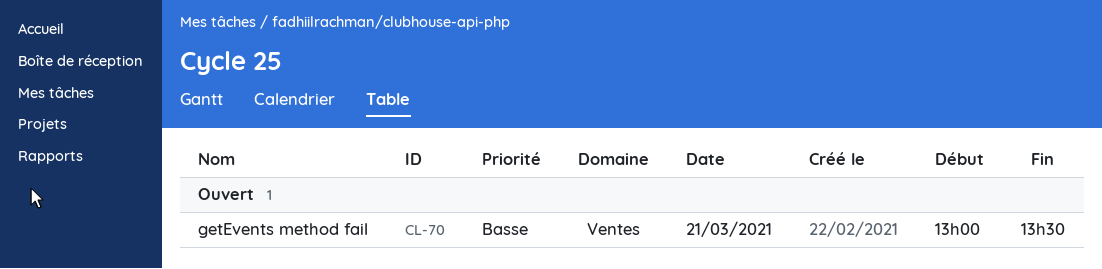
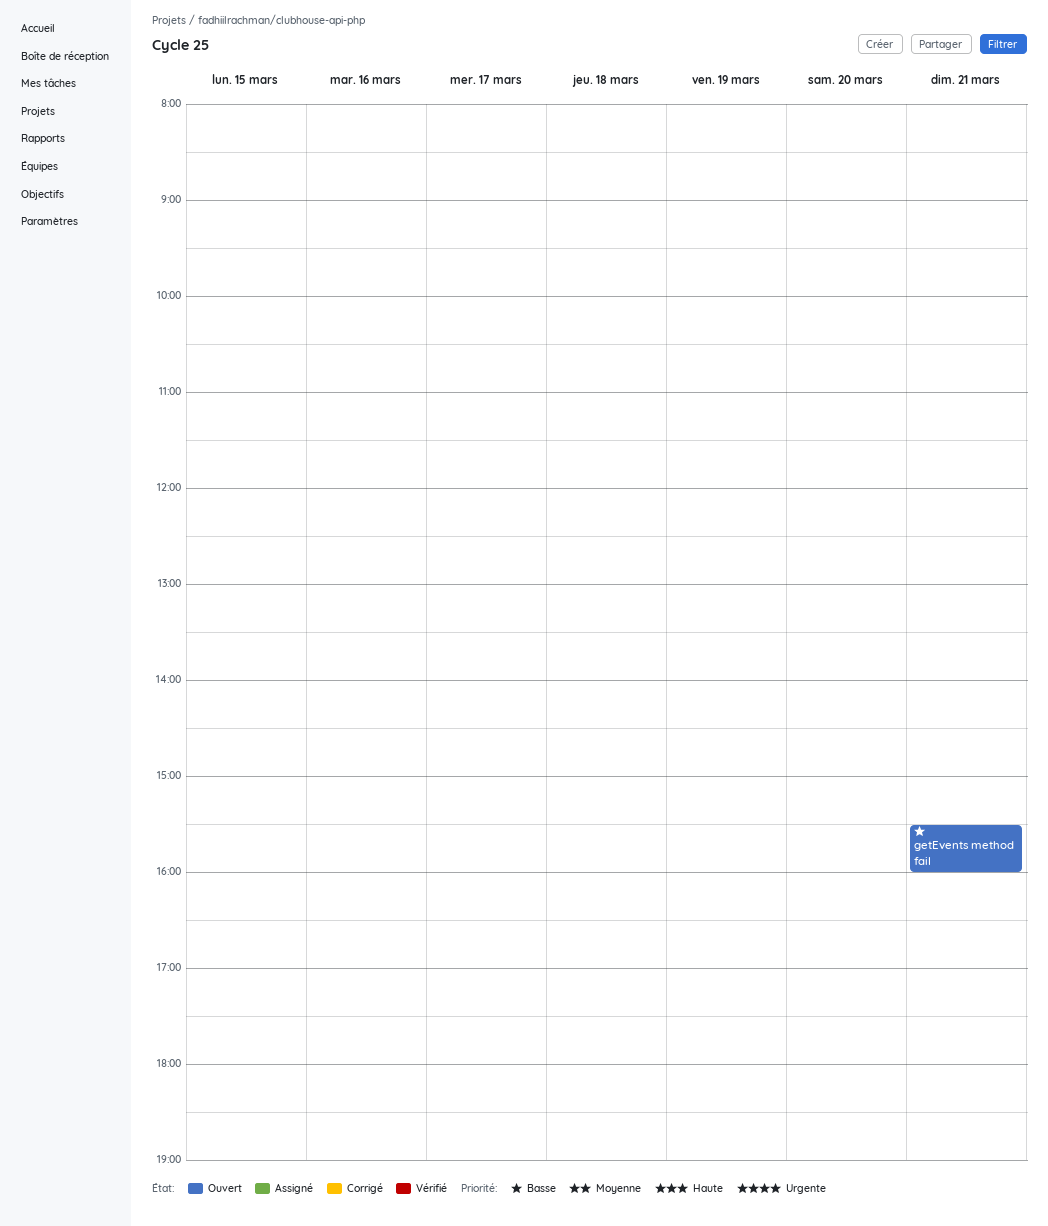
getEvents method fail, begins: 13:00 -> 15:30
getEvents method fail, ends: 13:30 -> 16:00

